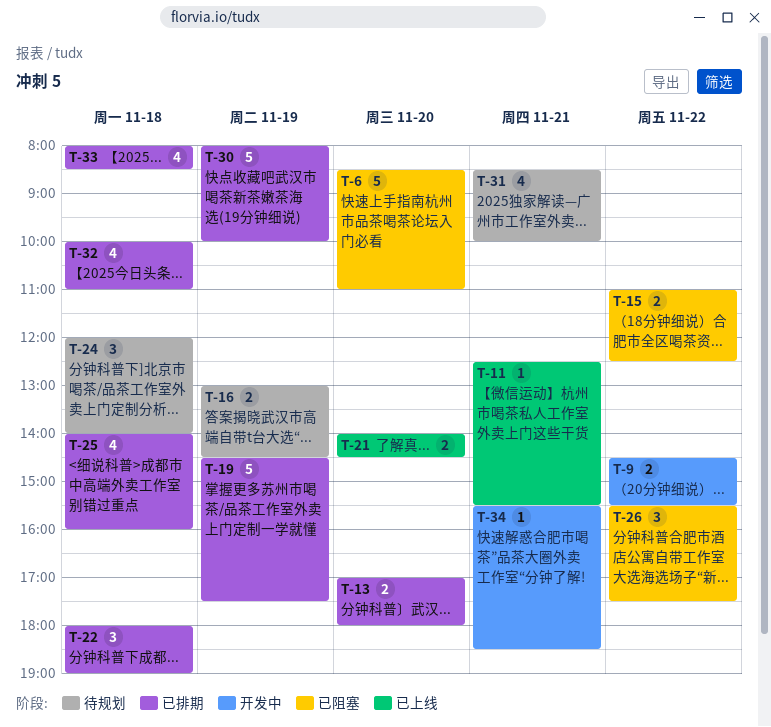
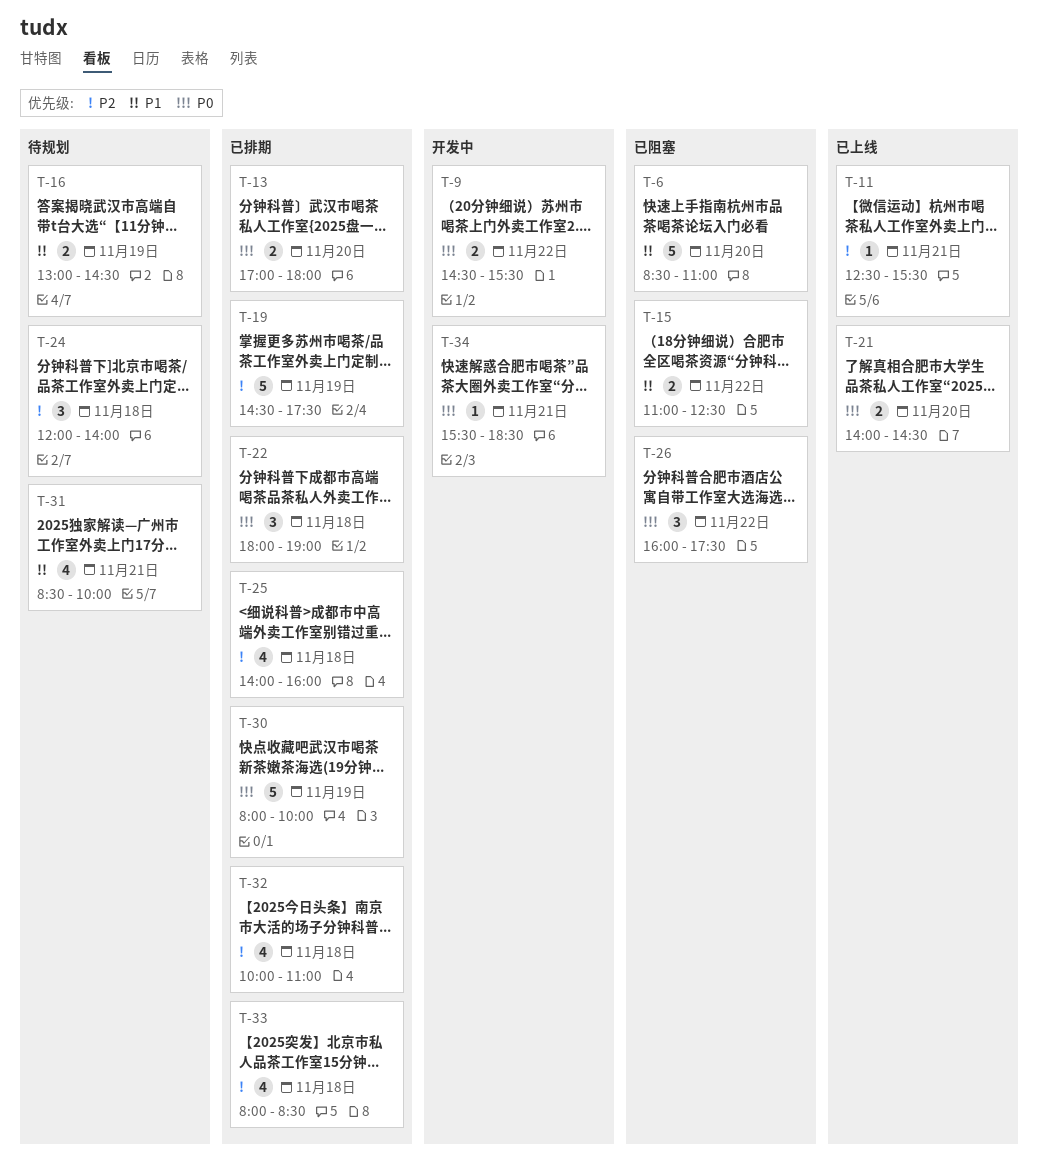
T-26, begins: 15:30 -> 16:00

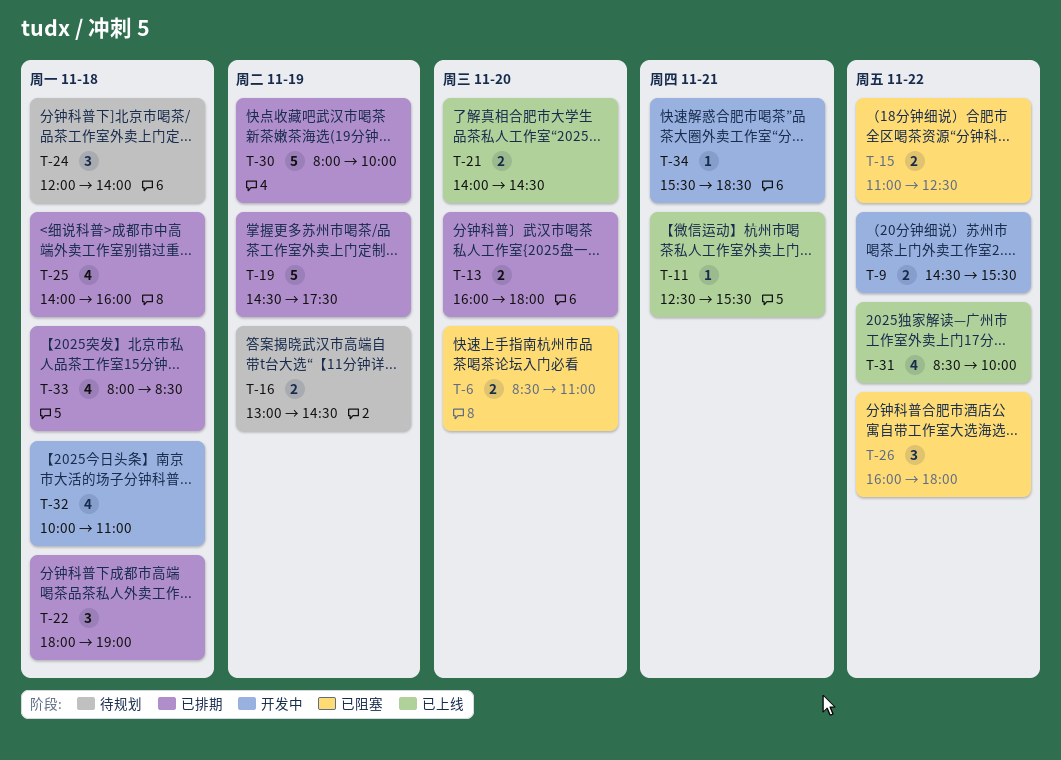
T-6, estimate: 5 -> 2
T-13, begins: 17:00 -> 16:00
T-26, ends: 17:30 -> 18:00
T-31, status: 待规划 -> 已上线
T-31, day: Nov 21 -> Nov 22
T-32, status: 已排期 -> 开发中

